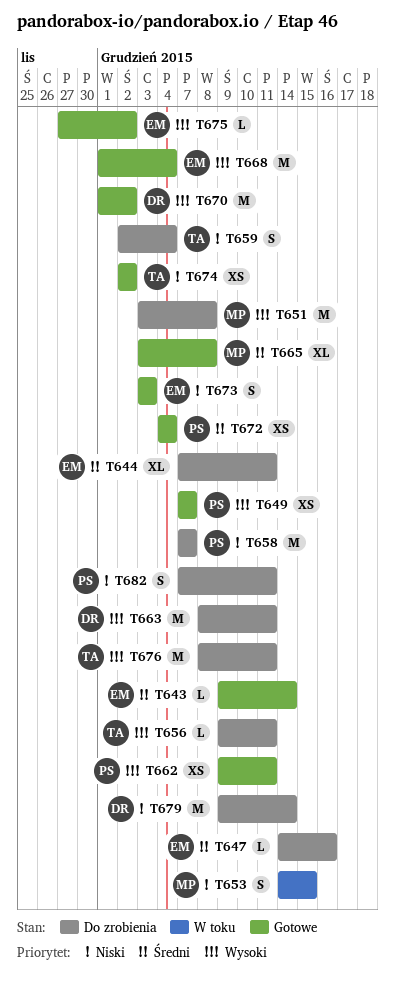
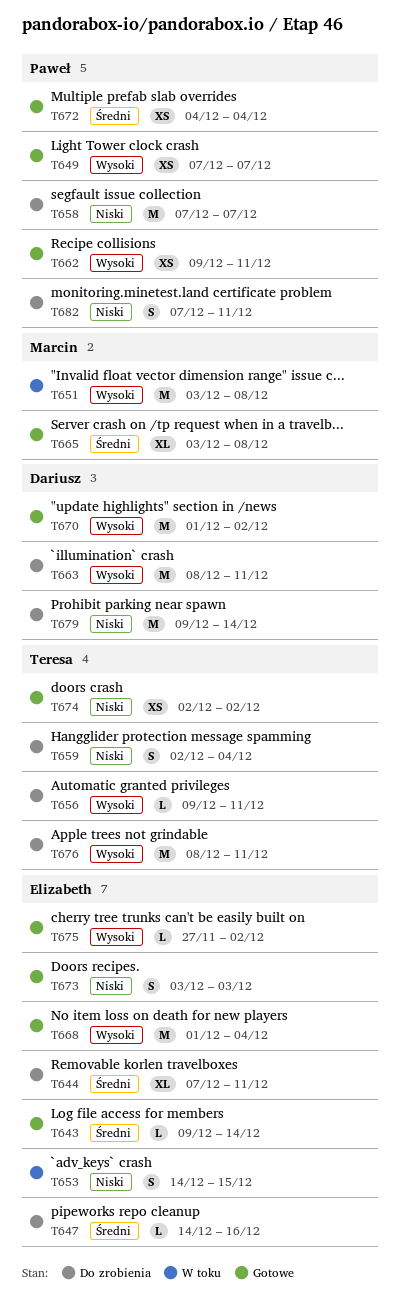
T651, status: Do zrobienia -> W toku
T653, owner: Marcin -> Elizabeth

